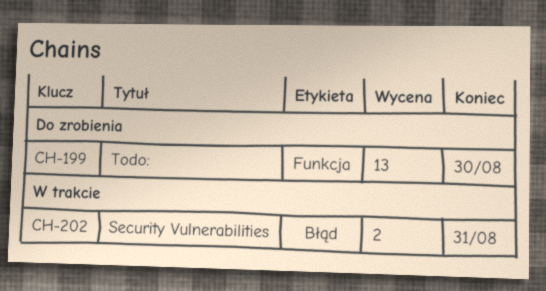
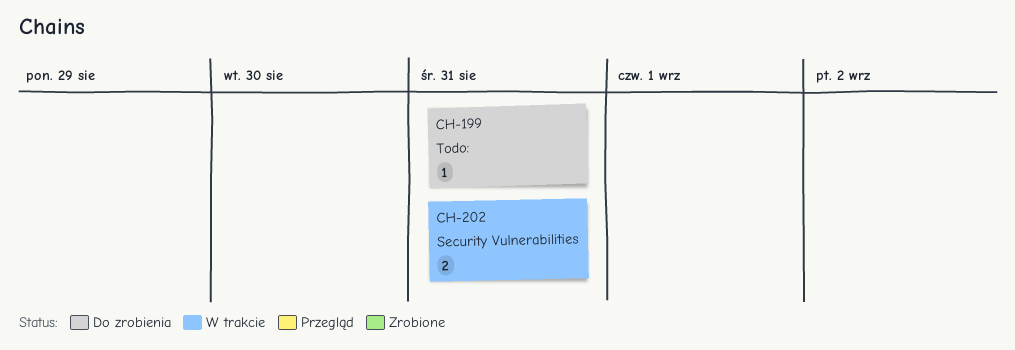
CH-199, estimate: 13 -> 1
CH-199, due: Aug 30 -> Aug 31

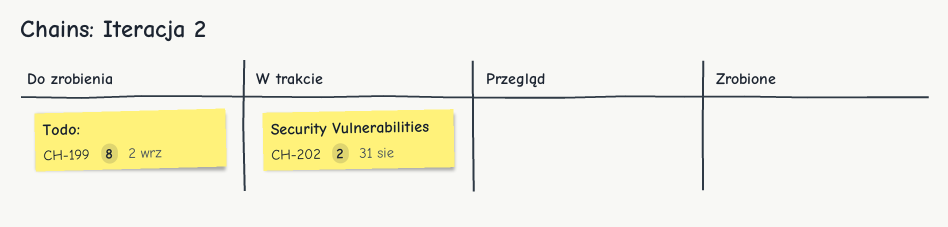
CH-199, estimate: 1 -> 8
CH-199, due: Aug 31 -> Sep 2

